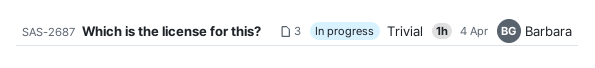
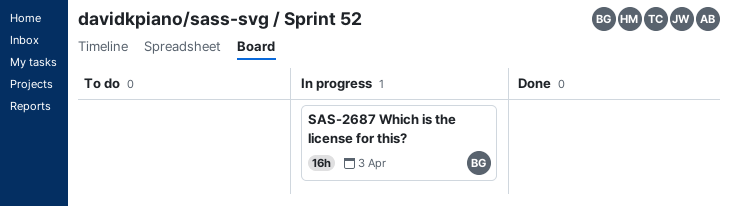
SAS-2687, estimate: 1h -> 16h
SAS-2687, due: Apr 4 -> Apr 3

